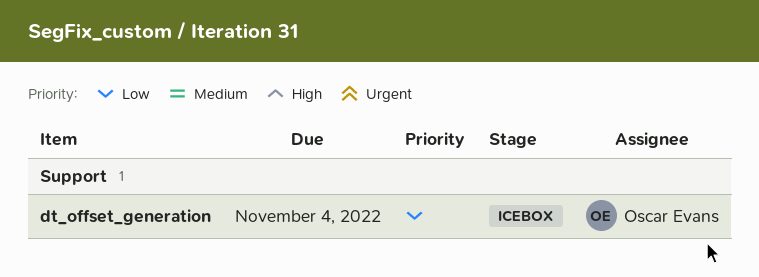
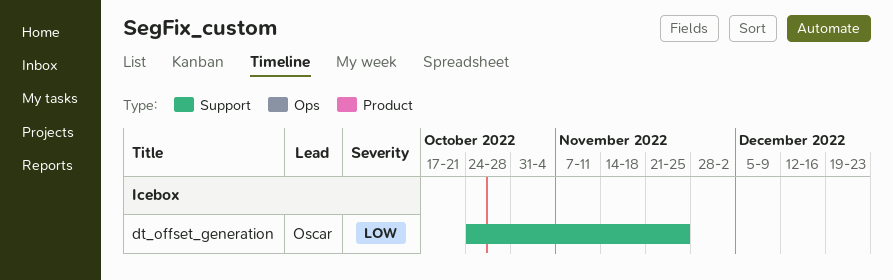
dt_offset_generation, due: Nov 4 -> Nov 25

